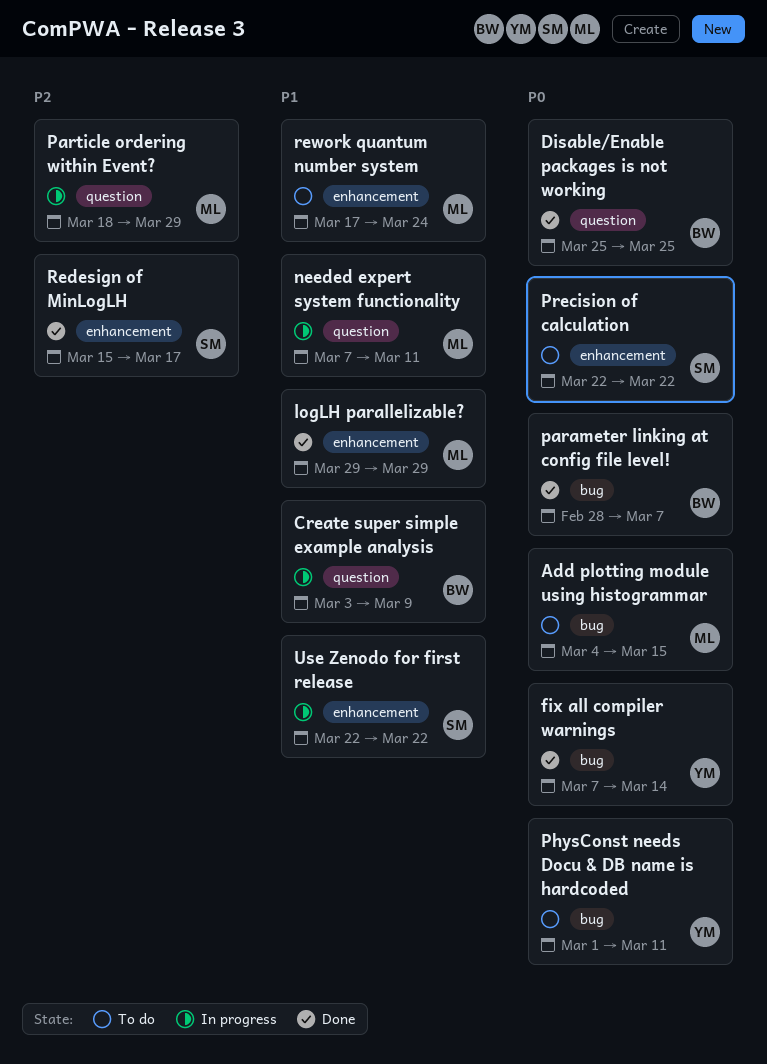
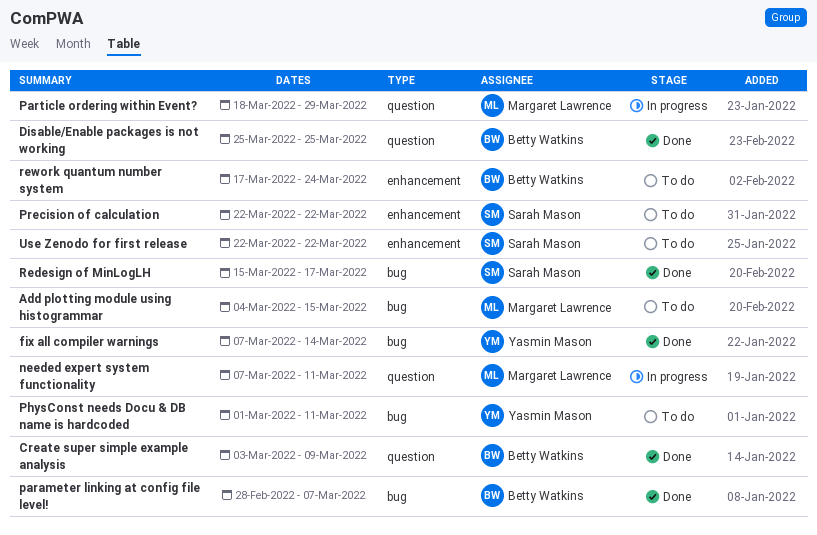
Create super simple example analysis, status: In progress -> Done
logLH parallelizable?: present -> none
Redesign of MinLogLH, label: enhancement -> bug
rework quantum number system, owner: Margaret Lawrence -> Betty Watkins
Use Zenodo for first release, status: In progress -> To do

